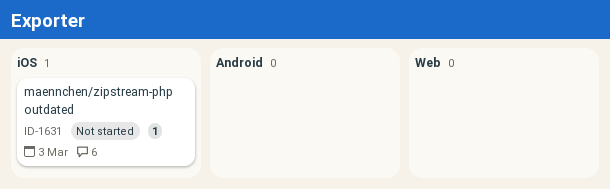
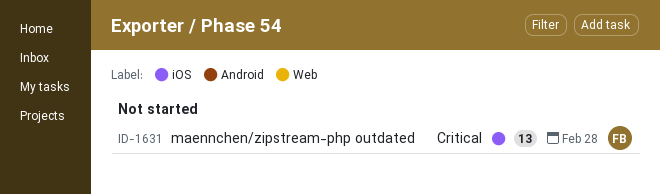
ID-1631, estimate: 1 -> 13
ID-1631, due: Mar 3 -> Feb 28

